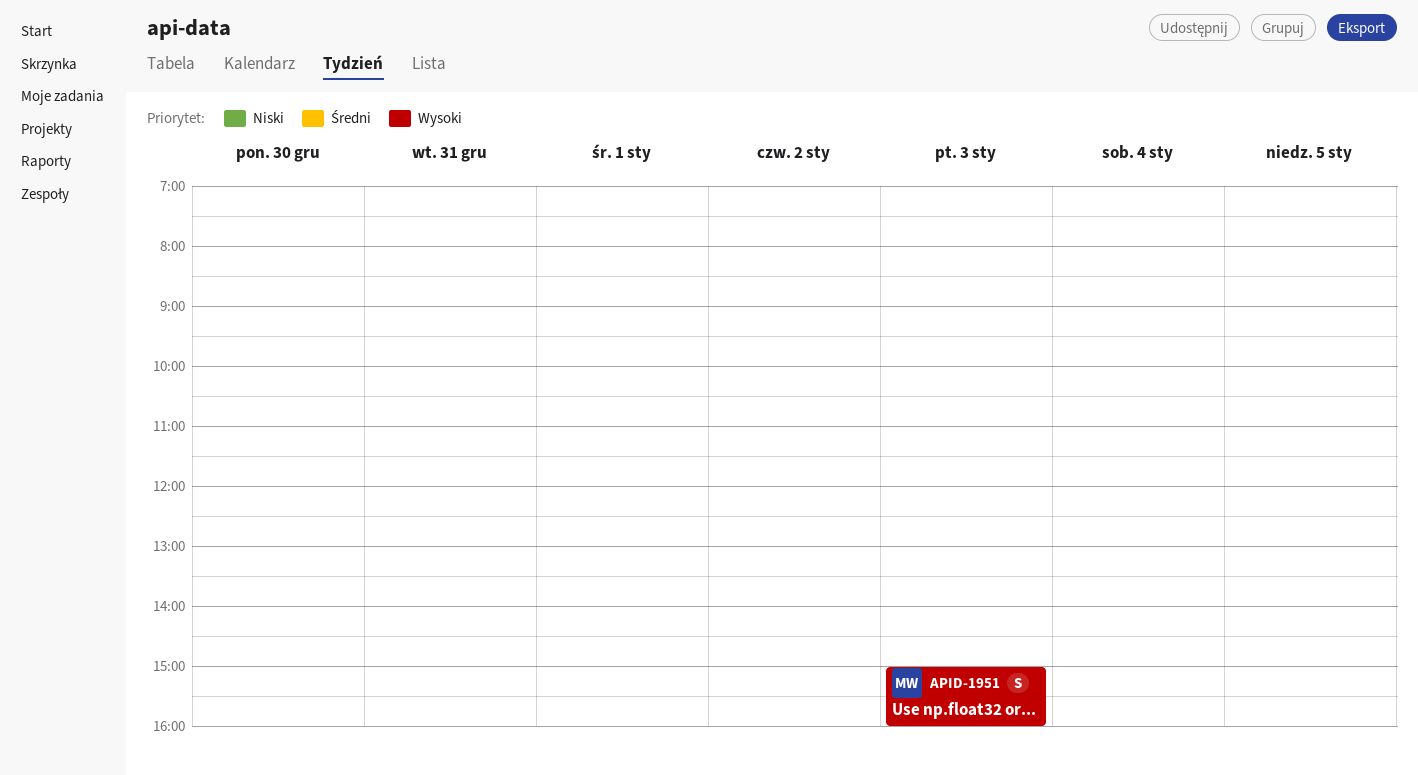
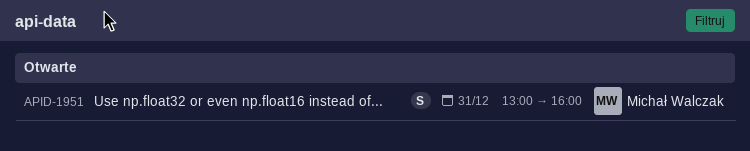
APID-1951, day: Jan 3 -> Dec 31
APID-1951, begins: 15:00 -> 13:00

